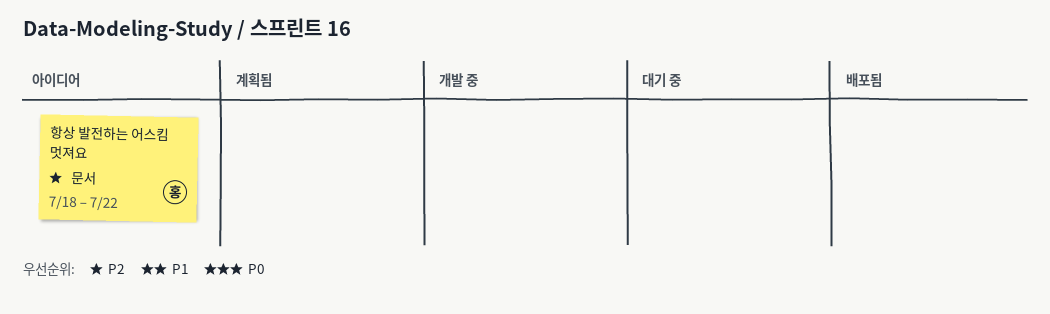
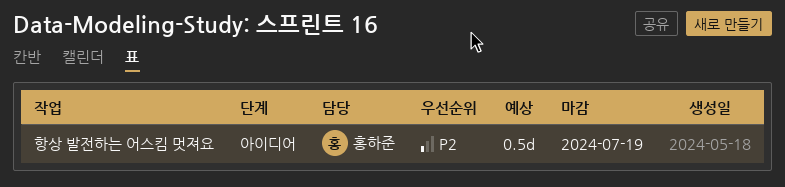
항상 발전하는 어스킴 멋져요, due: Jul 22 -> Jul 19

